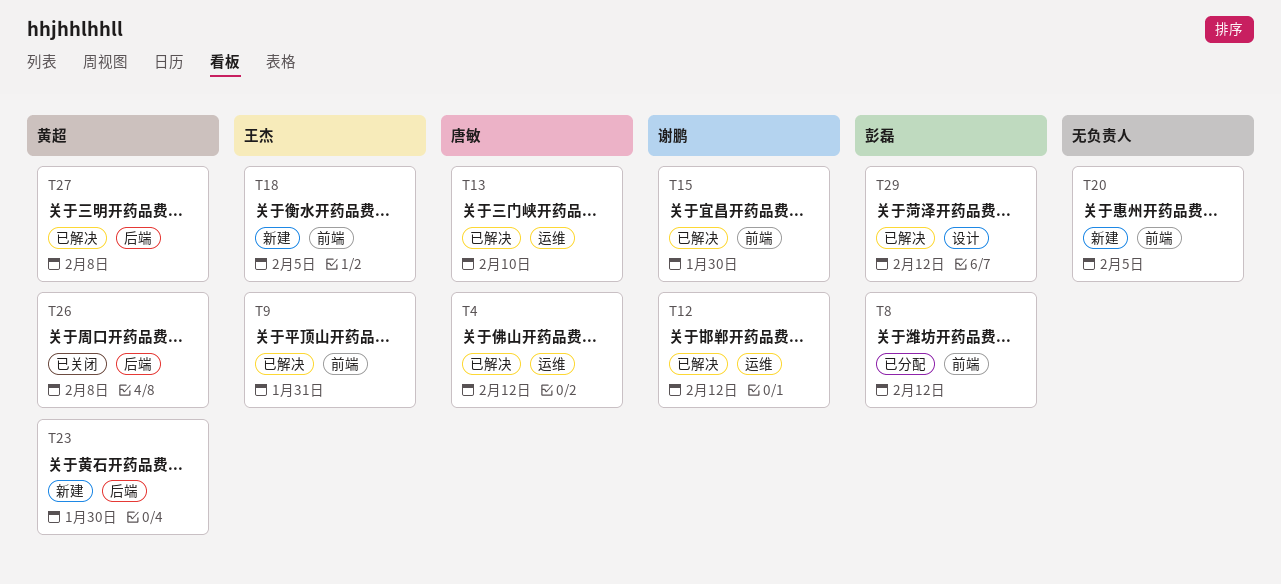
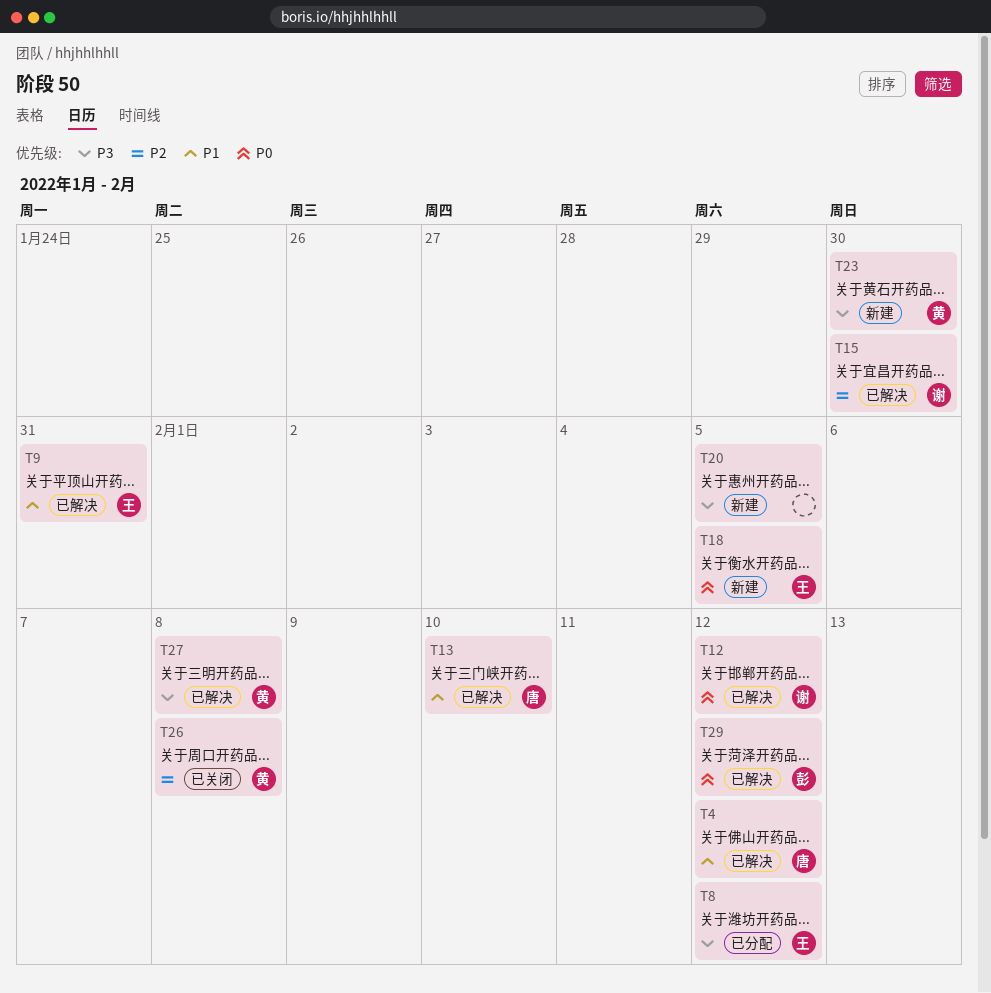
T8, owner: 彭磊 -> 王杰

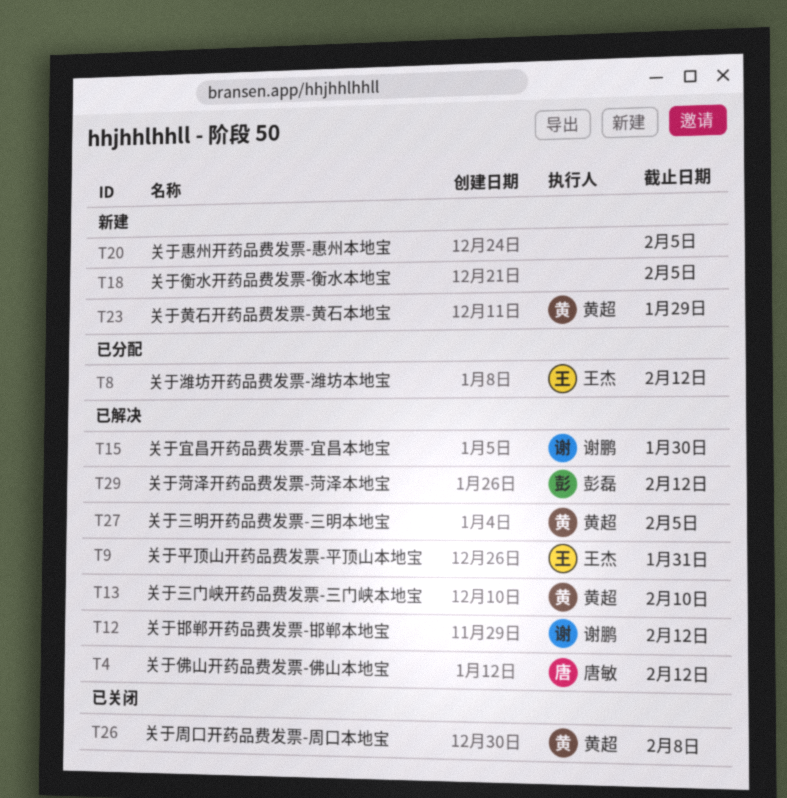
T13, owner: 唐敏 -> 黄超
T18, owner: 王杰 -> none
T23, due: Jan 30 -> Jan 29
T27, due: Feb 8 -> Feb 5

